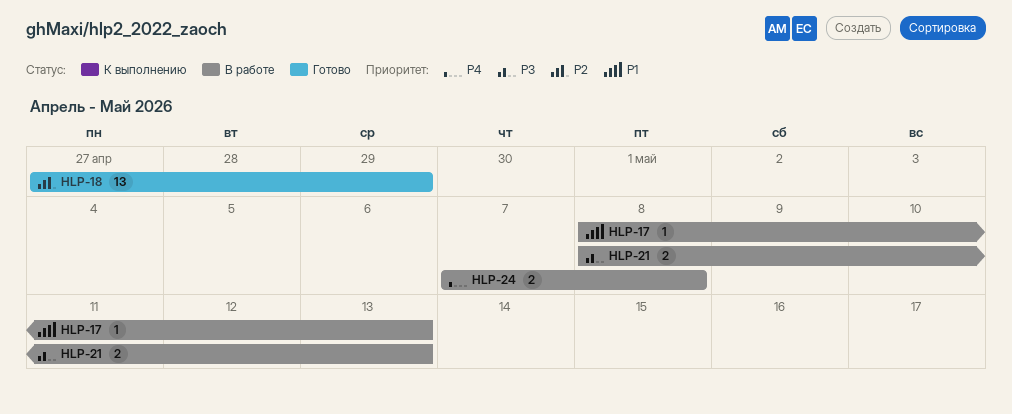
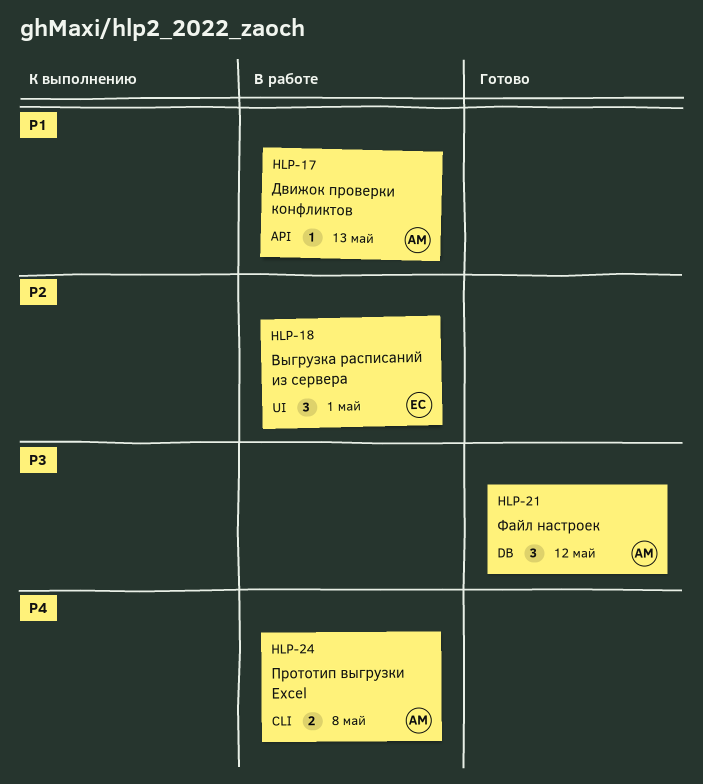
HLP-18, status: Готово -> В работе
HLP-18, estimate: 13 -> 3
HLP-18, due: Apr 29 -> May 1
HLP-21, status: В работе -> Готово
HLP-21, estimate: 2 -> 3
HLP-21, due: May 13 -> May 12

